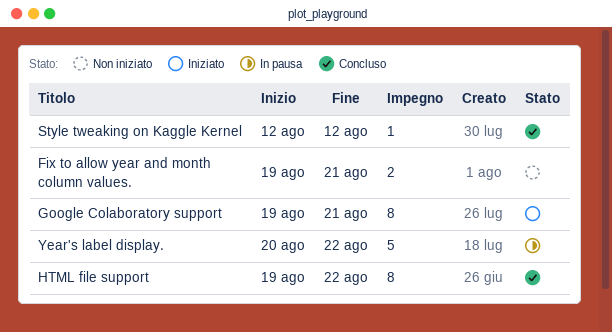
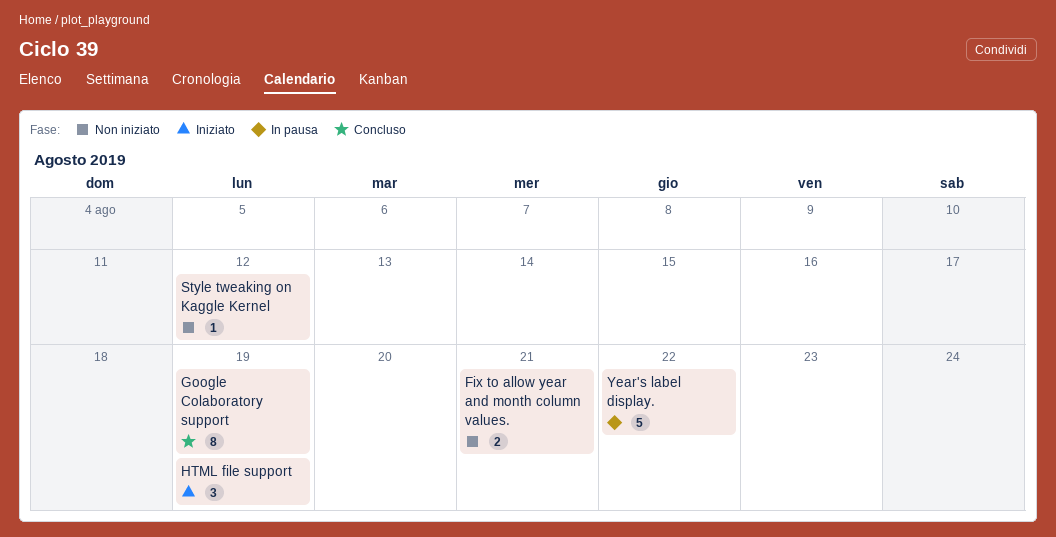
Google Colaboratory support, status: Iniziato -> Concluso
Google Colaboratory support, due: Aug 21 -> Aug 19
HTML file support, status: Concluso -> Iniziato
HTML file support, estimate: 8 -> 3
HTML file support, due: Aug 22 -> Aug 19
Style tweaking on Kaggle Kernel, status: Concluso -> Non iniziato

